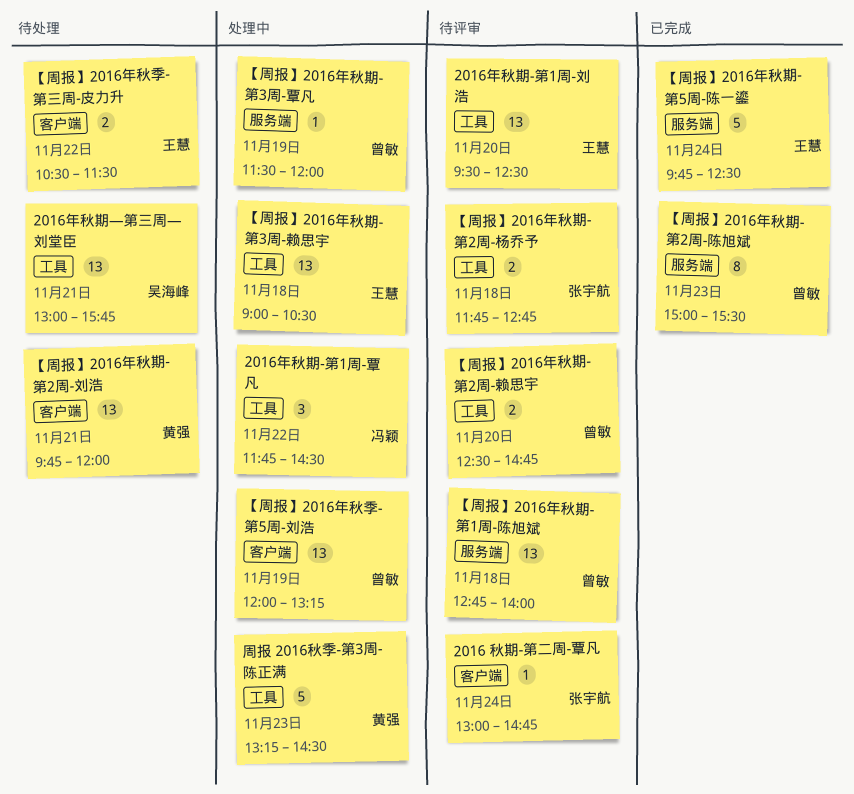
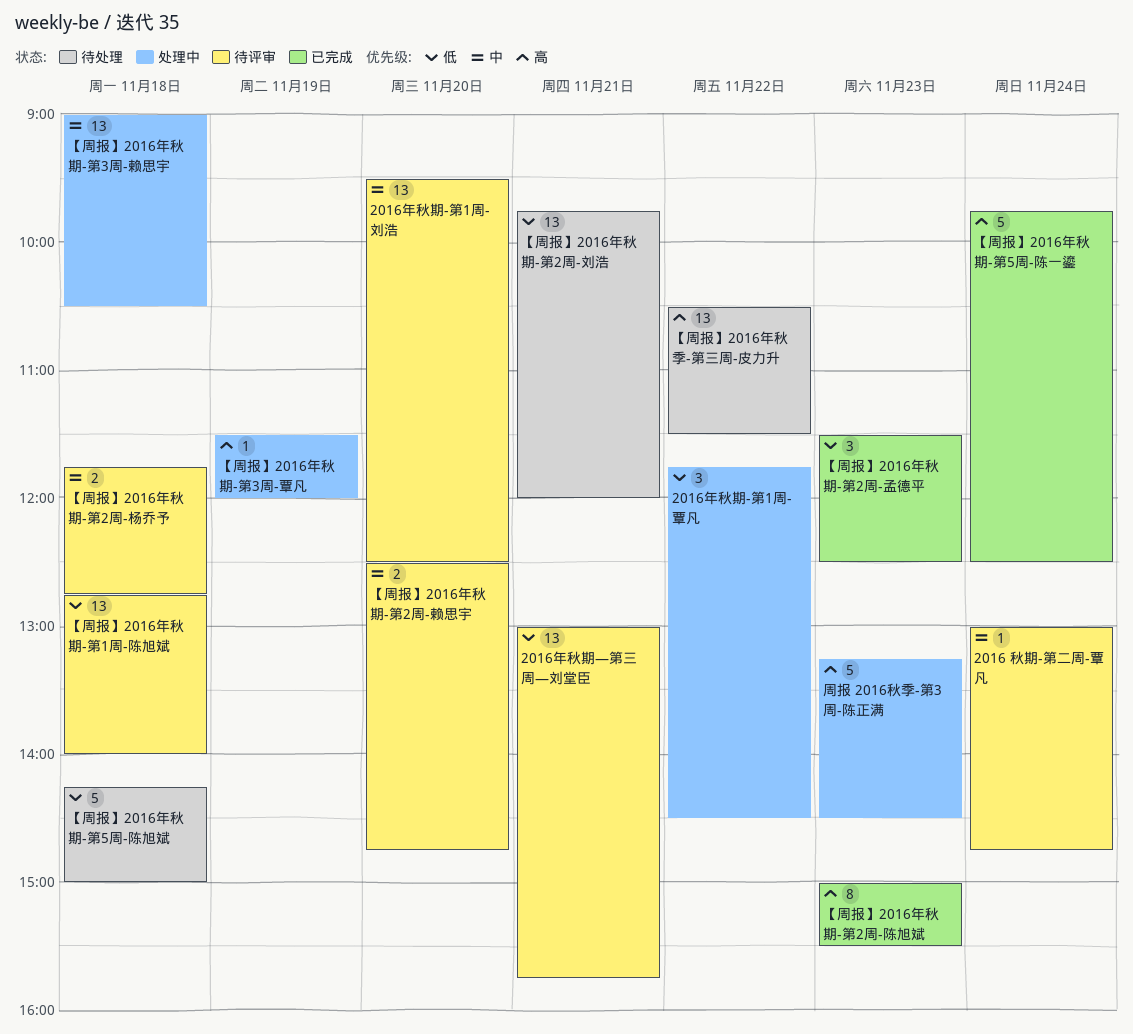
2016年秋期―第三周―刘堂臣, status: 待处理 -> 待评审
【周报】2016年秋季-第5周-刘浩: present -> none
【周报】2016年秋季-第三周-皮力升, estimate: 2 -> 13
【周报】2016年秋期-第2周-孟德平: none -> present
【周报】2016年秋期-第5周-陈旭斌: none -> present

